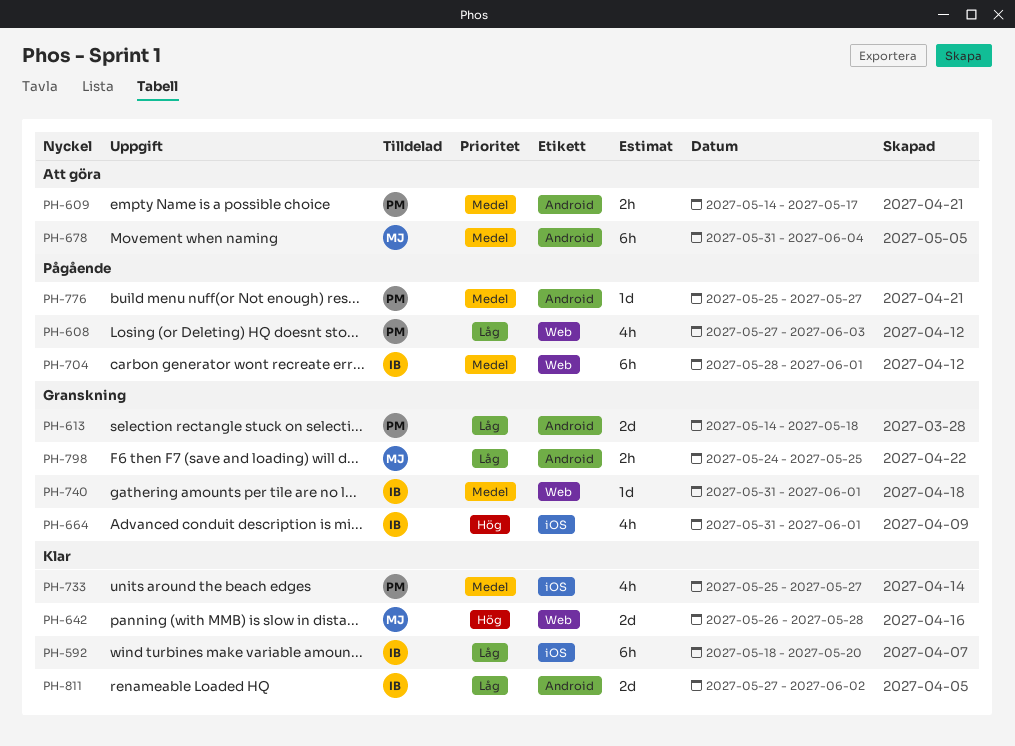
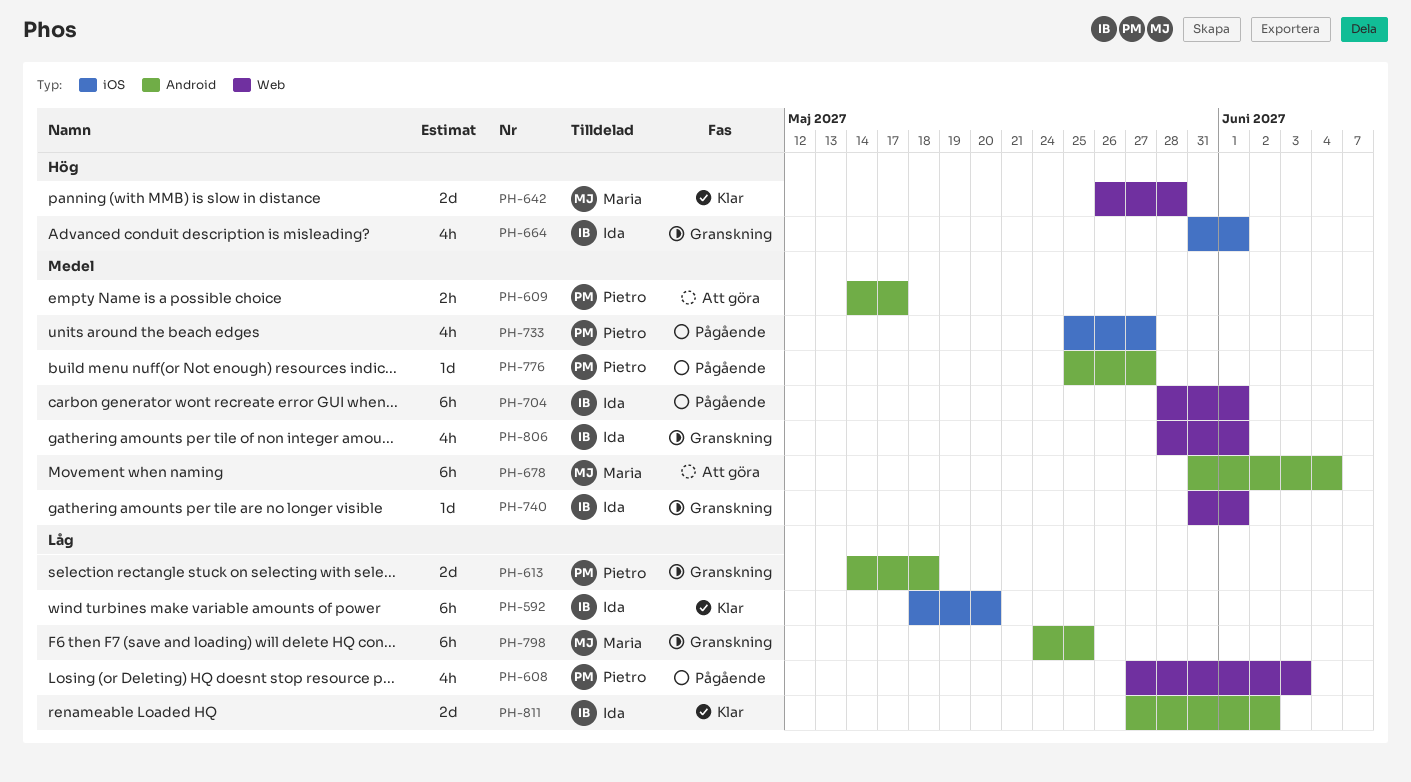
PH-733, status: Klar -> Pågående
PH-798, estimate: 2h -> 6h
PH-806: none -> present

